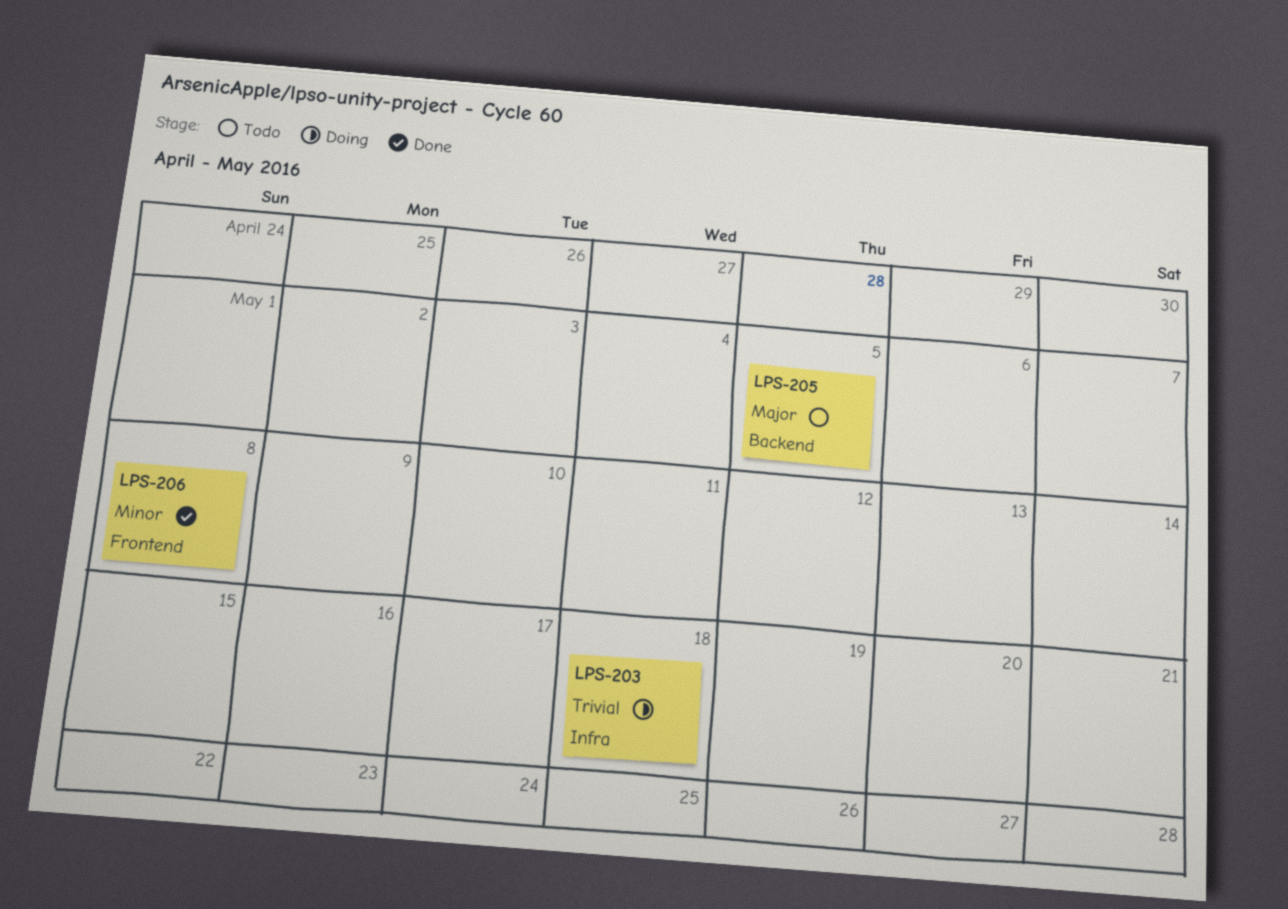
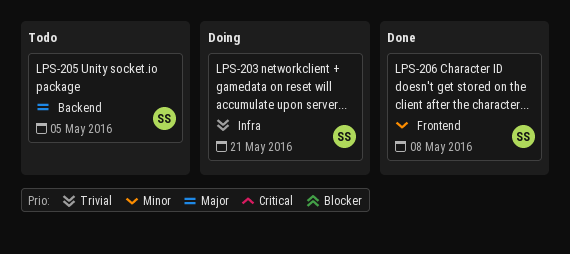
LPS-203, due: May 18 -> May 21

